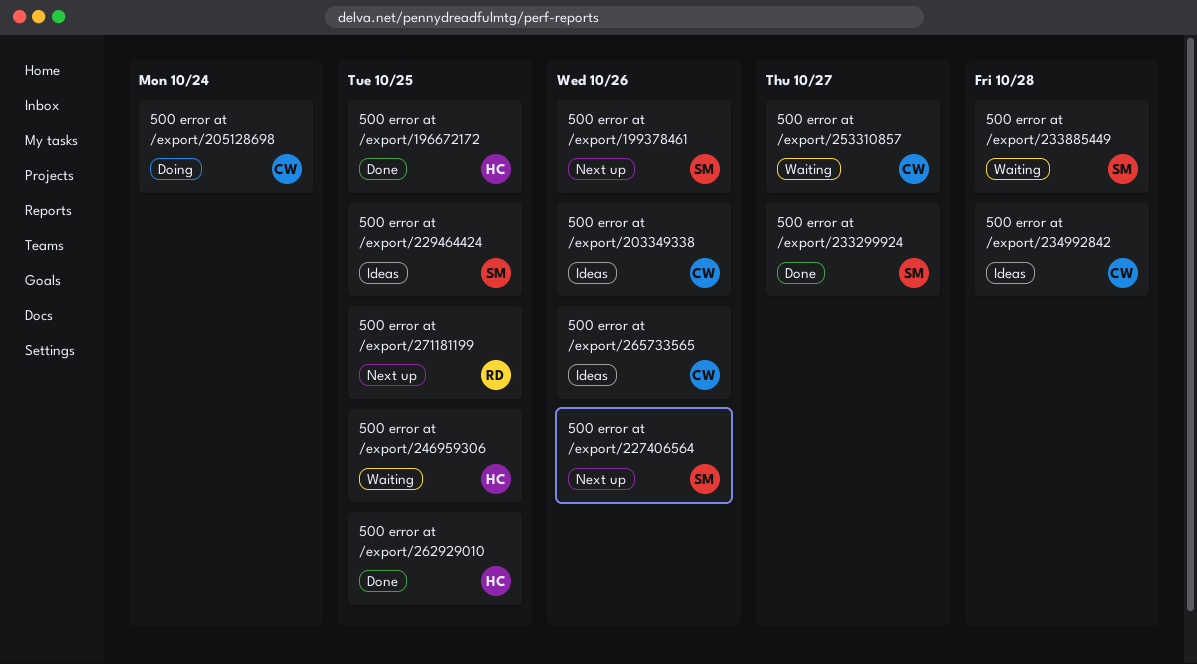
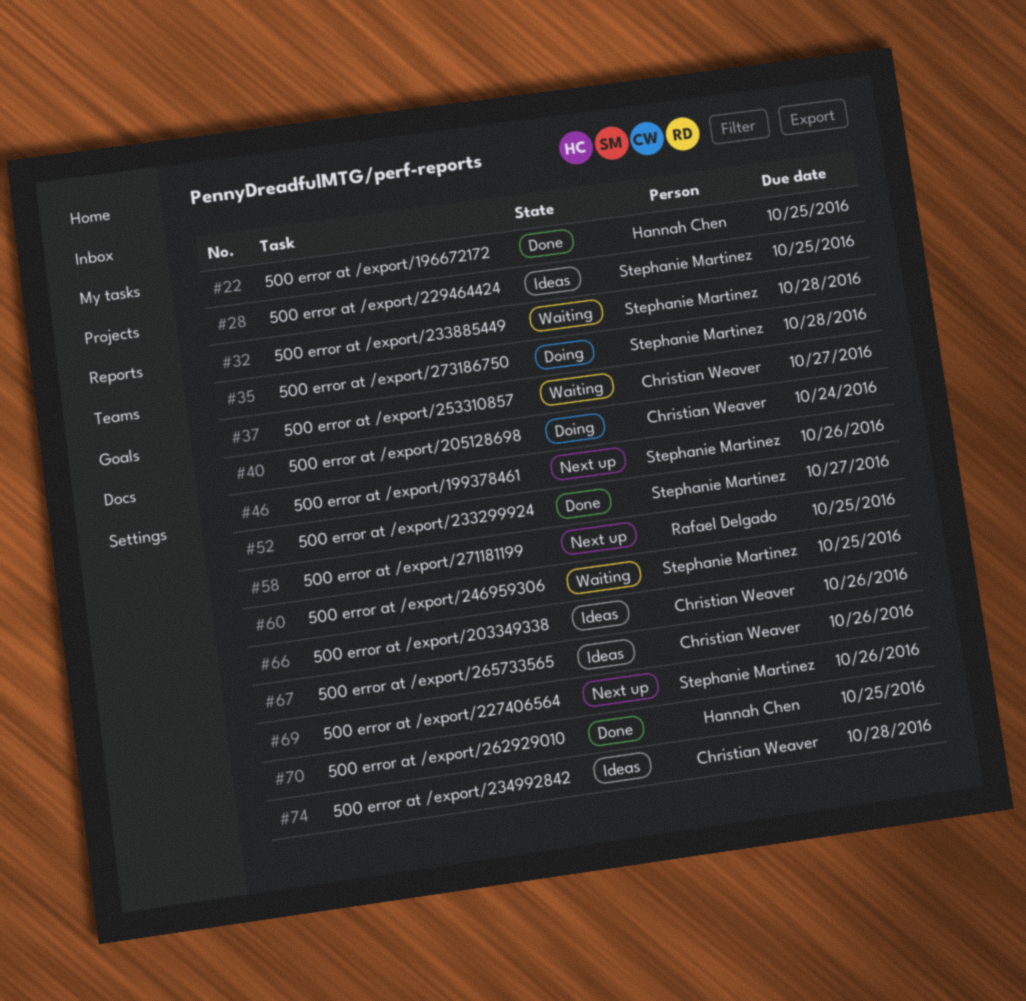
500 error at /export/246959306, owner: Hannah Chen -> Stephanie Martinez
500 error at /export/273186750: none -> present

